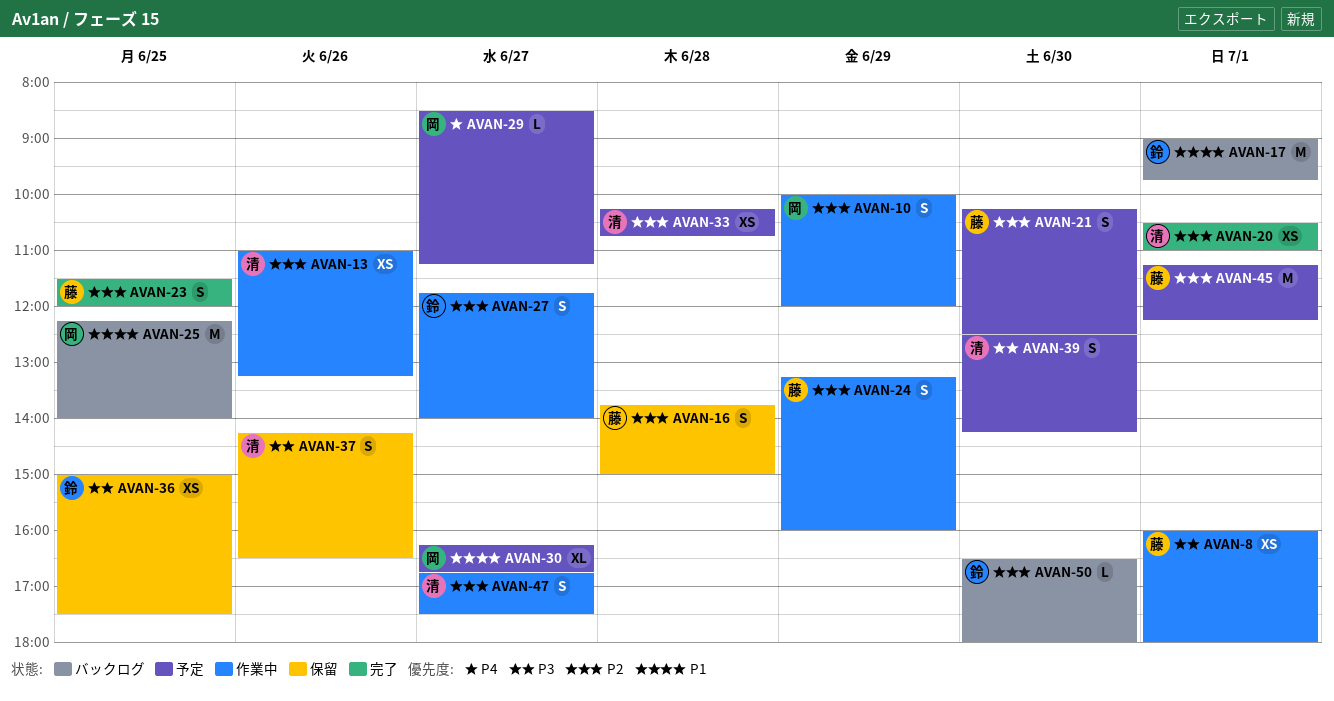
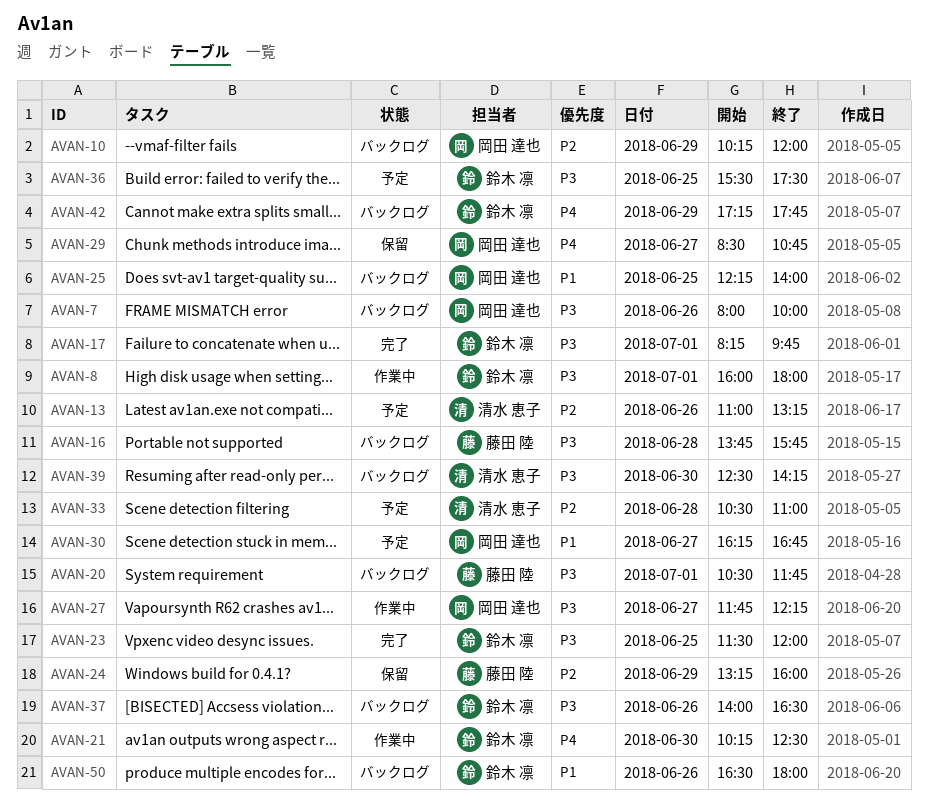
AVAN-7: none -> present
AVAN-8, owner: 藤田 陸 -> 鈴木 凛
AVAN-10, status: 作業中 -> バックログ
AVAN-10, begins: 10:00 -> 10:15
AVAN-13, status: 作業中 -> 予定
AVAN-16, status: 保留 -> バックログ
AVAN-16, priority: P2 -> P3
AVAN-16, ends: 15:00 -> 15:45
AVAN-17, status: バックログ -> 完了
AVAN-17, priority: P1 -> P3
AVAN-17, begins: 09:00 -> 08:15
AVAN-20, status: 完了 -> バックログ
AVAN-20, owner: 清水 恵子 -> 藤田 陸
AVAN-20, priority: P2 -> P3
AVAN-20, ends: 11:00 -> 11:45
AVAN-21, status: 予定 -> 作業中
AVAN-21, owner: 藤田 陸 -> 鈴木 凛
AVAN-21, priority: P2 -> P4
AVAN-23, owner: 藤田 陸 -> 鈴木 凛
AVAN-23, priority: P2 -> P3
AVAN-24, status: 作業中 -> 保留
AVAN-27, owner: 鈴木 凛 -> 岡田 達也
AVAN-27, priority: P2 -> P3
AVAN-27, ends: 14:00 -> 12:15
AVAN-29, status: 予定 -> 保留
AVAN-29, ends: 11:15 -> 10:45
AVAN-33, begins: 10:15 -> 10:30
AVAN-33, ends: 10:45 -> 11:00
AVAN-36, status: 保留 -> 予定
AVAN-36, begins: 15:00 -> 15:30
AVAN-37, status: 保留 -> バックログ
AVAN-37, owner: 清水 恵子 -> 鈴木 凛
AVAN-37, begins: 14:15 -> 14:00
AVAN-39, status: 予定 -> バックログ
AVAN-42: none -> present
AVAN-45: present -> none
AVAN-47: present -> none
AVAN-50, priority: P2 -> P1
AVAN-50, day: Jun 30 -> Jun 26

